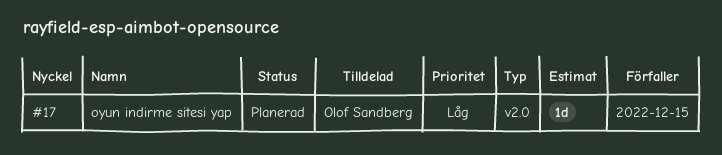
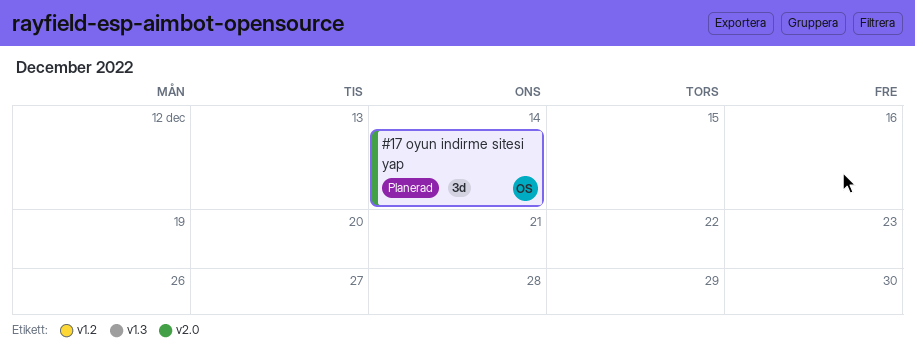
#17, estimate: 1d -> 3d
#17, due: Dec 15 -> Dec 14

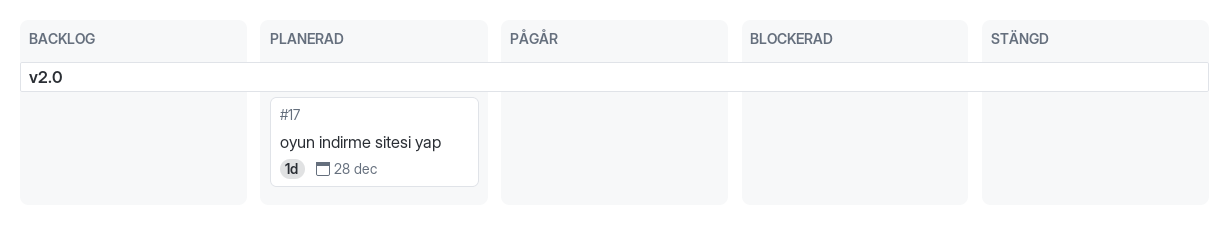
#17, estimate: 3d -> 1d
#17, due: Dec 14 -> Dec 28

